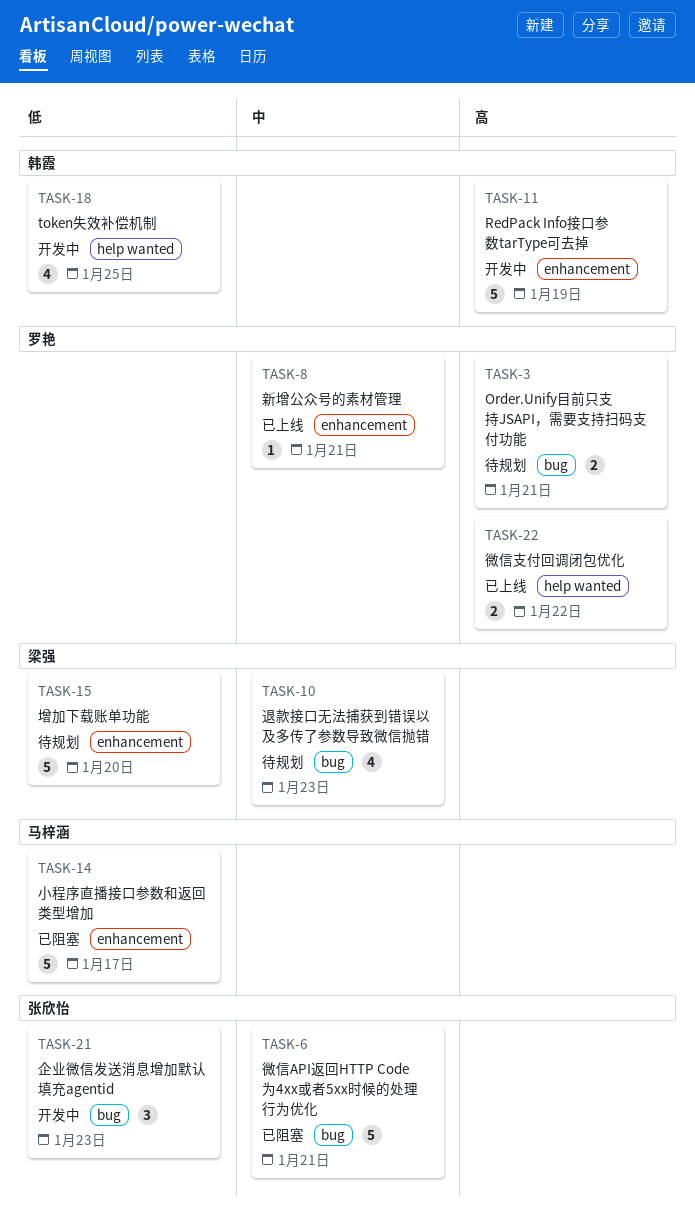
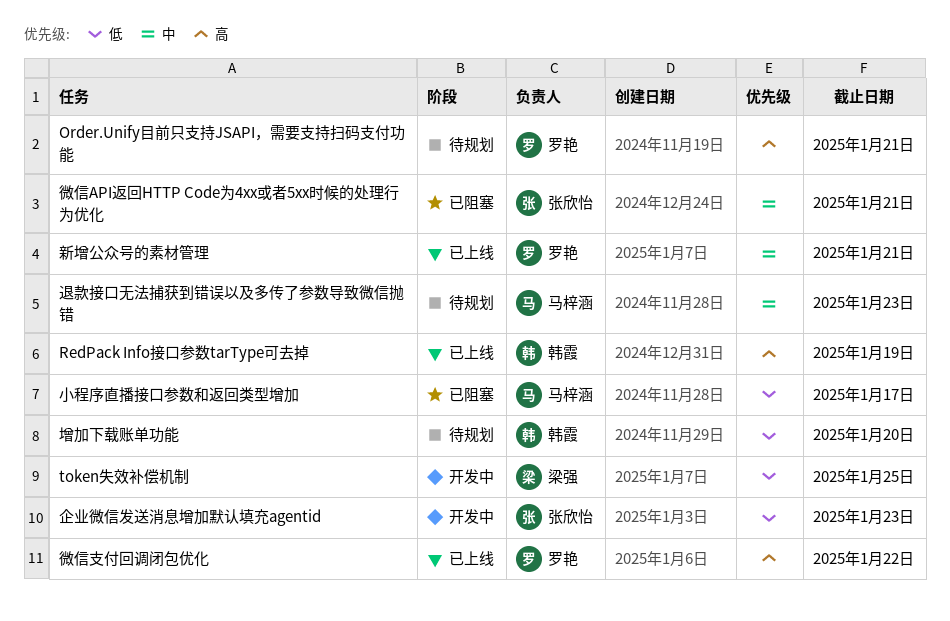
RedPack Info接口参数tarType可去掉, status: 开发中 -> 已上线
token失效补偿机制, owner: 韩霞 -> 梁强
增加下载账单功能, owner: 梁强 -> 韩霞
退款接口无法捕获到错误以及多传了参数导致微信抛错, owner: 梁强 -> 马梓涵

